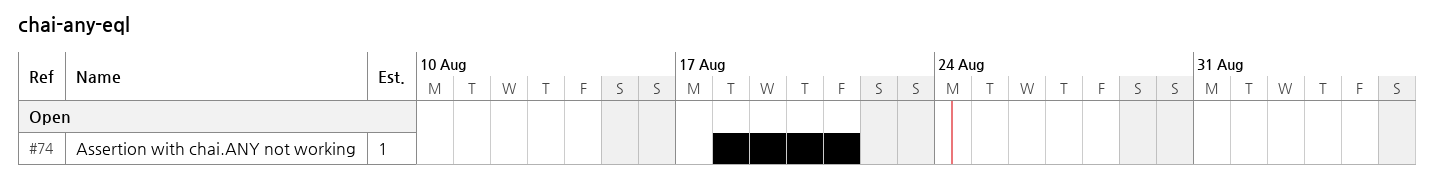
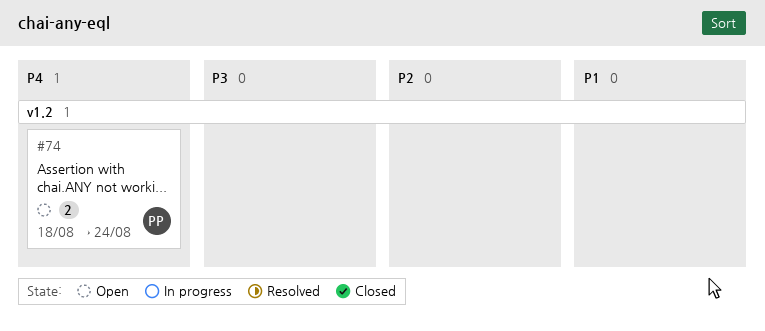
#74, estimate: 1 -> 2
#74, due: Aug 21 -> Aug 24

